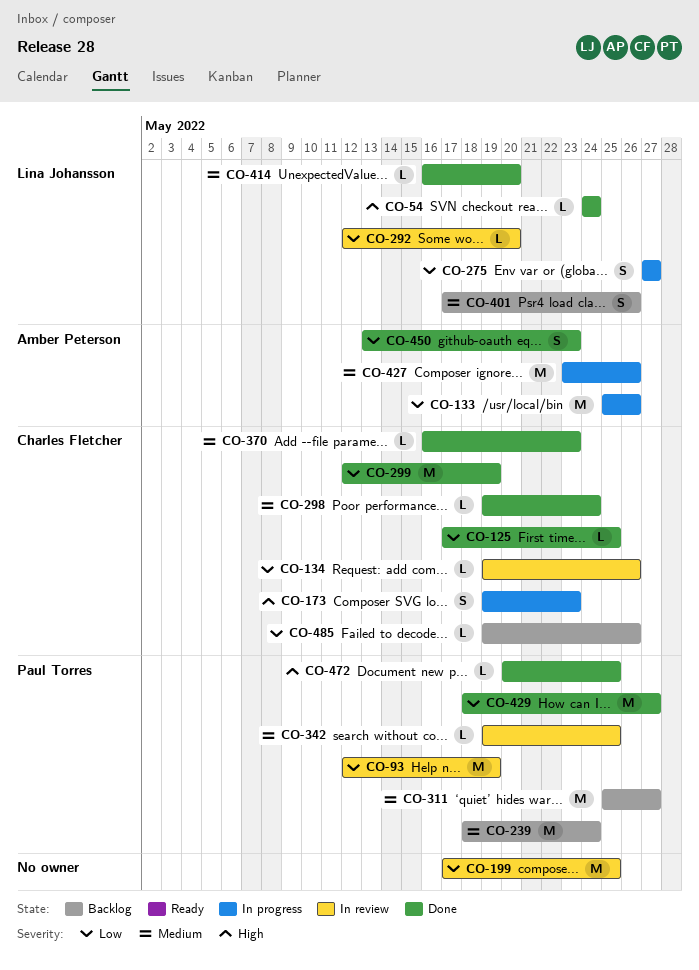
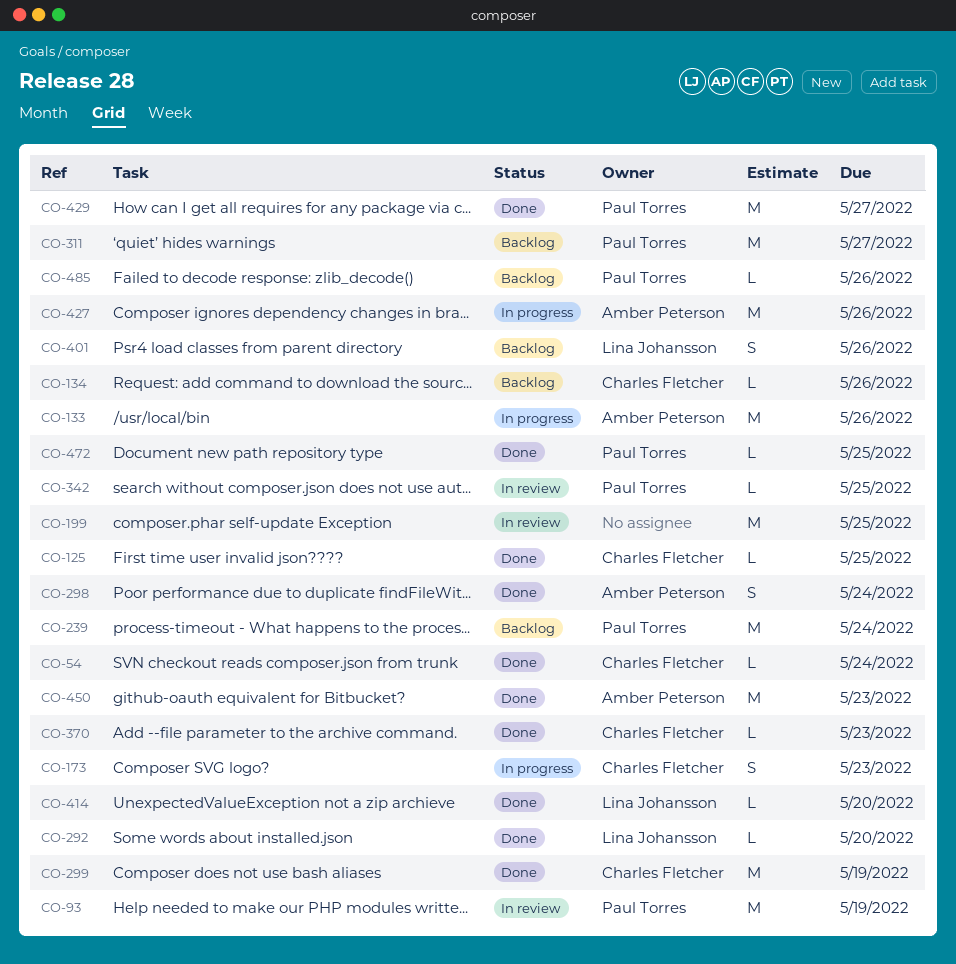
CO-54, owner: Lina Johansson -> Charles Fletcher
CO-134, status: In review -> Backlog
CO-275: present -> none
CO-292, status: In review -> Done
CO-298, owner: Charles Fletcher -> Amber Peterson
CO-298, estimate: L -> S
CO-450, estimate: S -> M
CO-485, owner: Charles Fletcher -> Paul Torres

